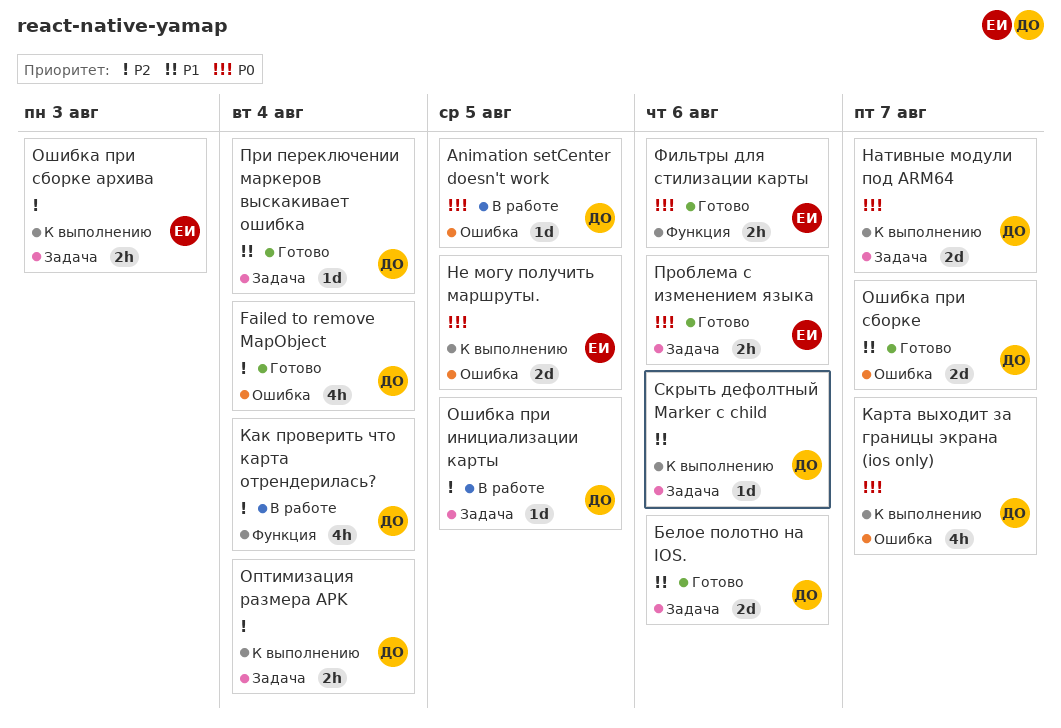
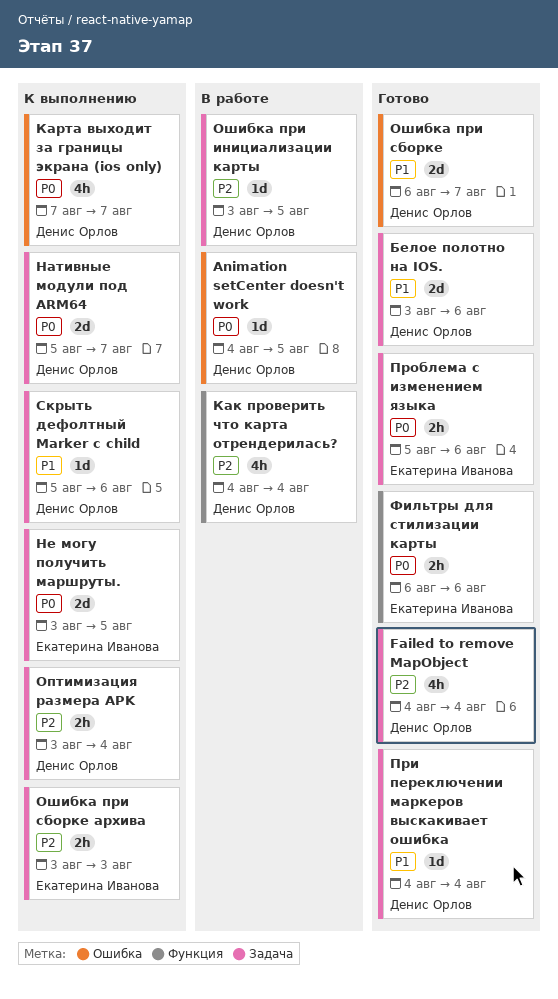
Failed to remove MapObject, label: Ошибка -> Задача
Не могу получить маршруты., label: Ошибка -> Задача

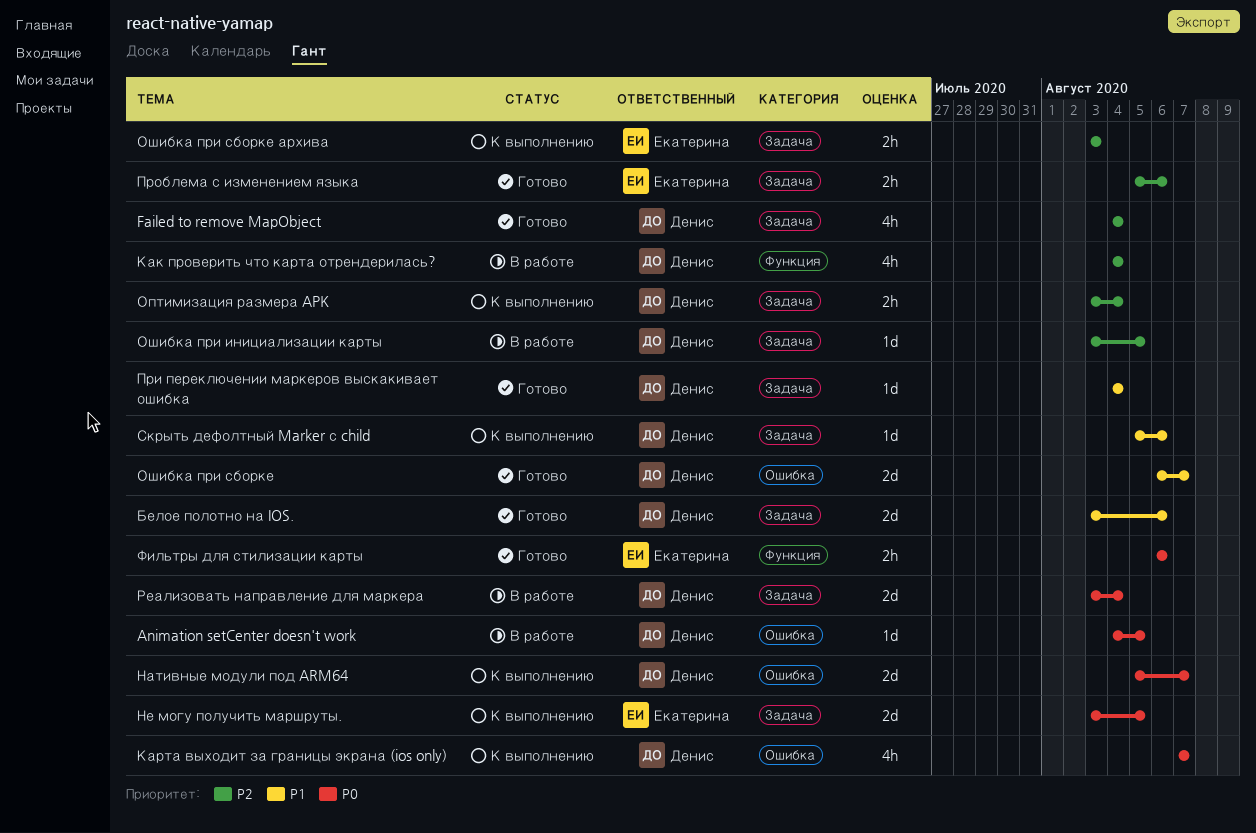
Нативные модули под ARM64, label: Задача -> Ошибка
Проблема с изменением языка, priority: P0 -> P2
Реализовать направление для маркера: none -> present

